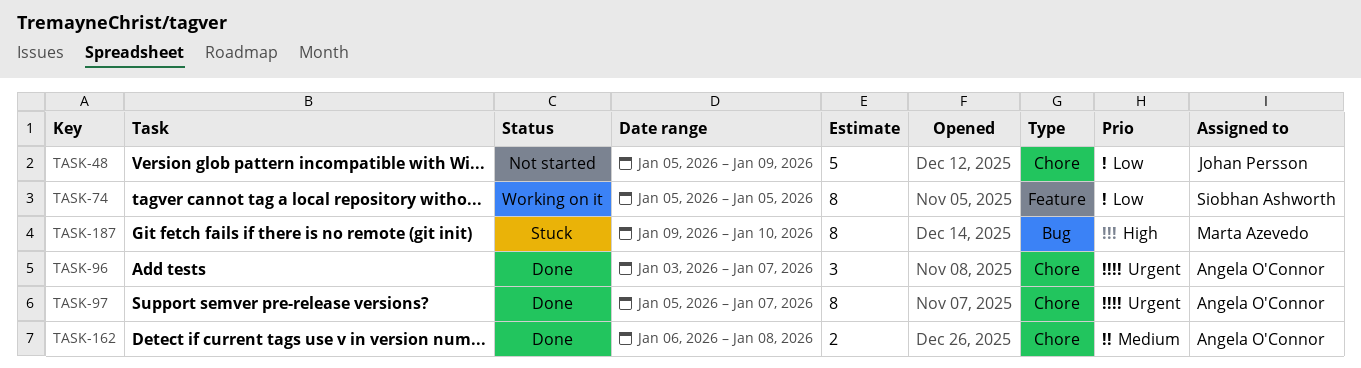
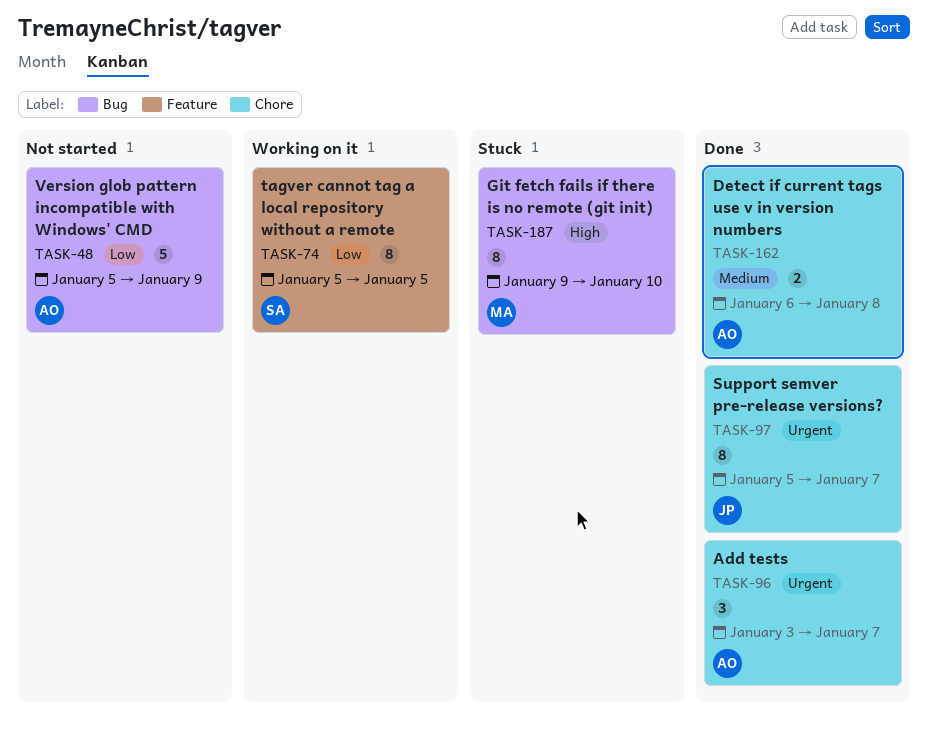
TASK-48, owner: Johan Persson -> Angela O'Connor
TASK-48, label: Chore -> Bug
TASK-97, owner: Angela O'Connor -> Johan Persson

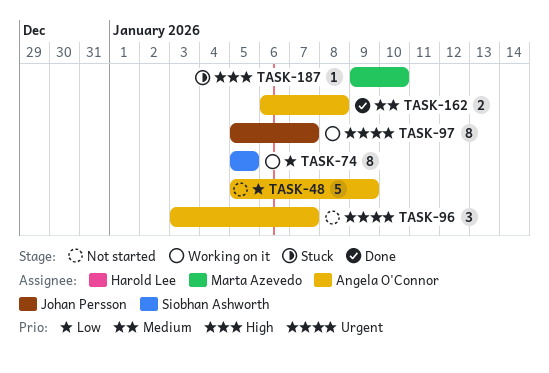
TASK-96, status: Done -> Not started
TASK-97, status: Done -> Working on it
TASK-187, estimate: 8 -> 1

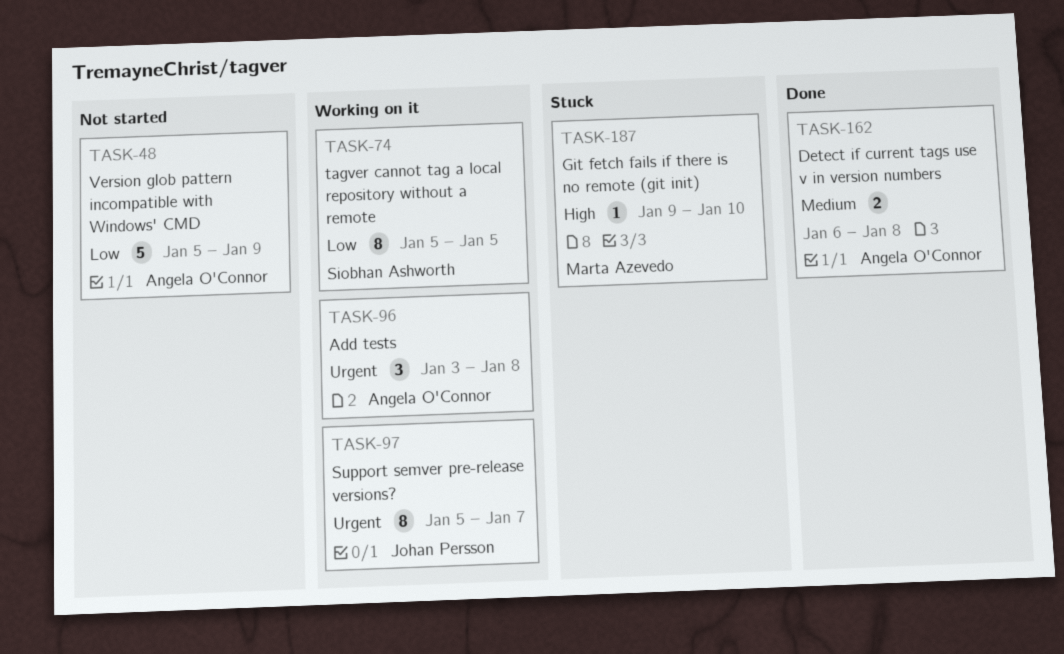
TASK-96, status: Not started -> Working on it
TASK-96, due: Jan 7 -> Jan 8

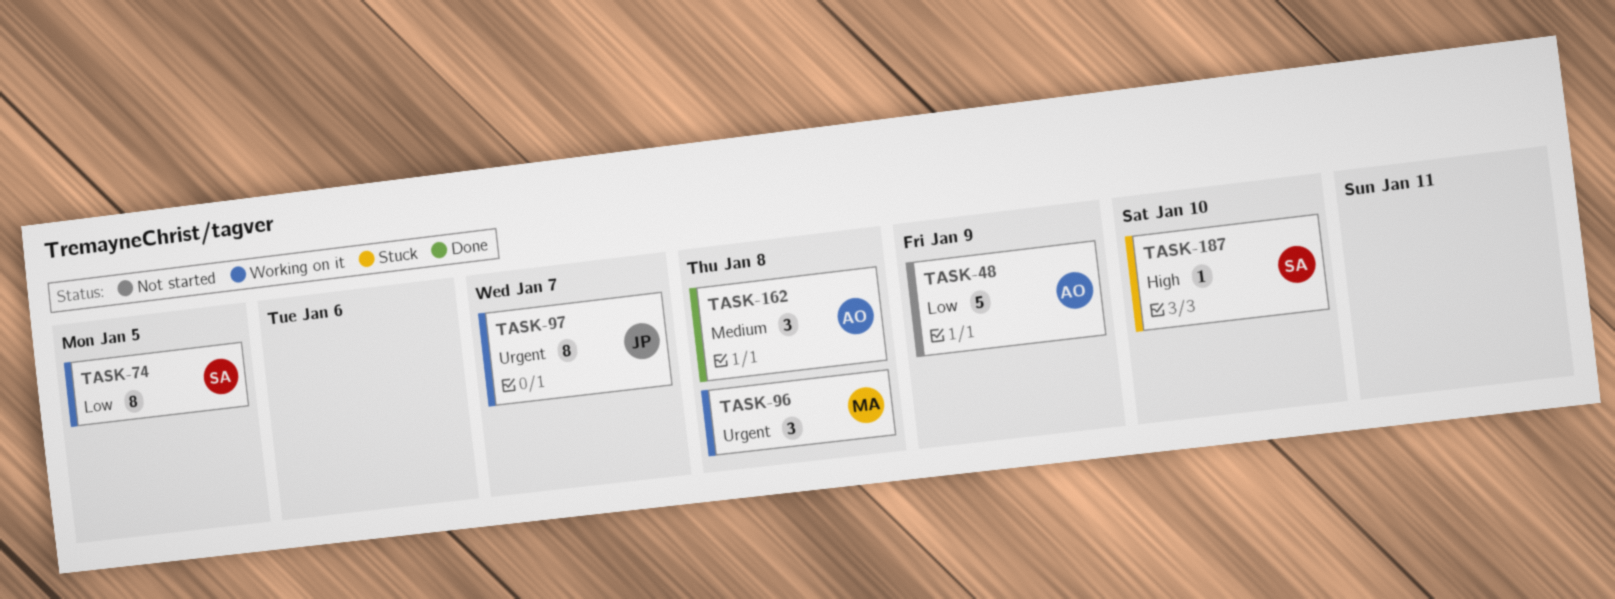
TASK-96, owner: Angela O'Connor -> Marta Azevedo
TASK-162, estimate: 2 -> 3
TASK-187, owner: Marta Azevedo -> Siobhan Ashworth

